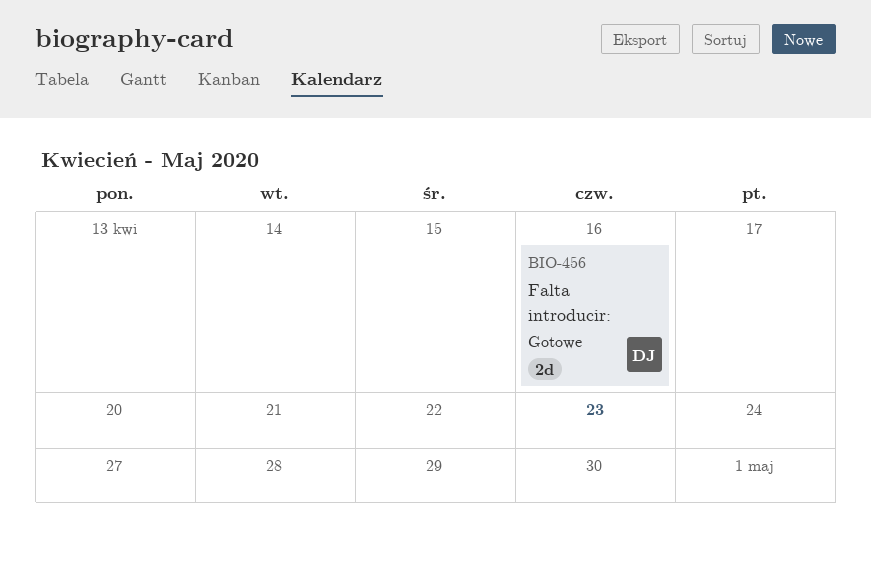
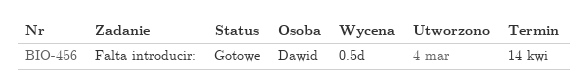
BIO-456, estimate: 2d -> 0.5d
BIO-456, due: Apr 16 -> Apr 14

